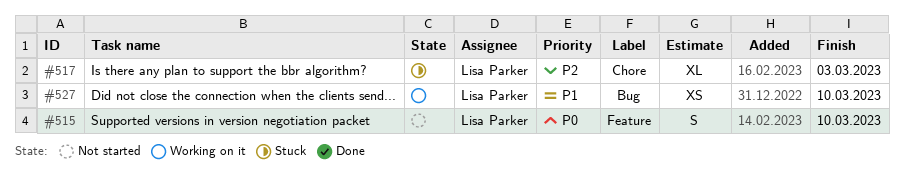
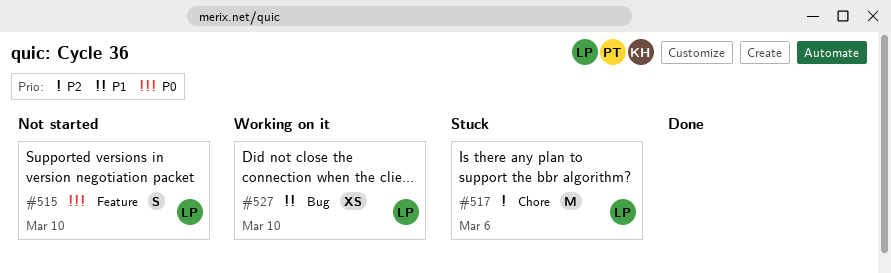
#517, estimate: XL -> M
#517, due: Mar 3 -> Mar 6

